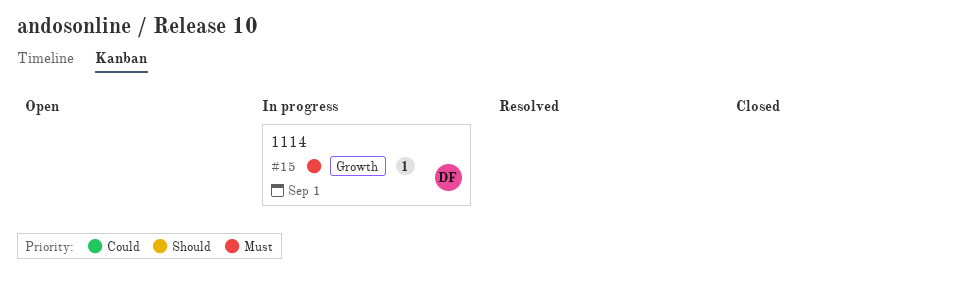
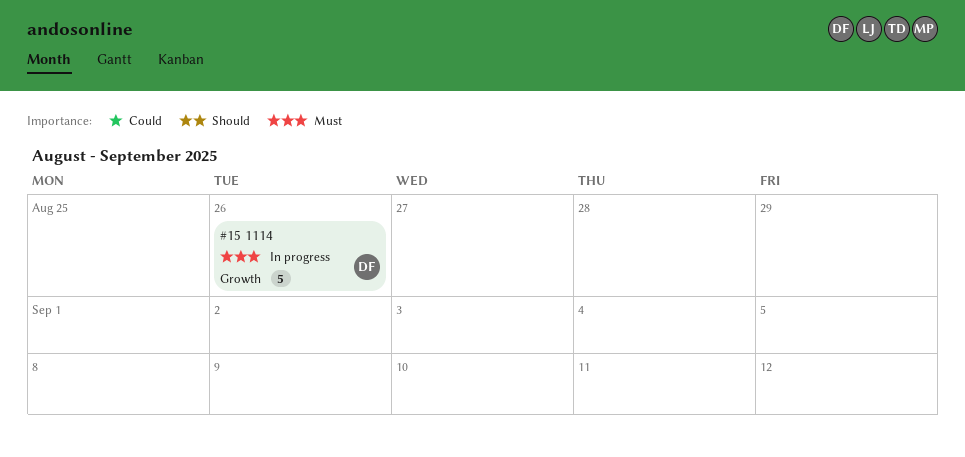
#15, estimate: 1 -> 5
#15, due: Sep 1 -> Aug 26

